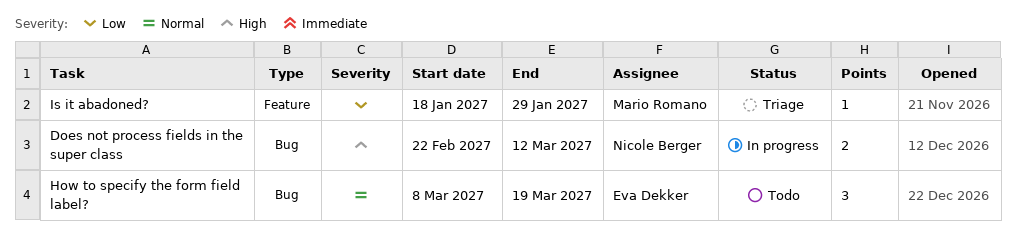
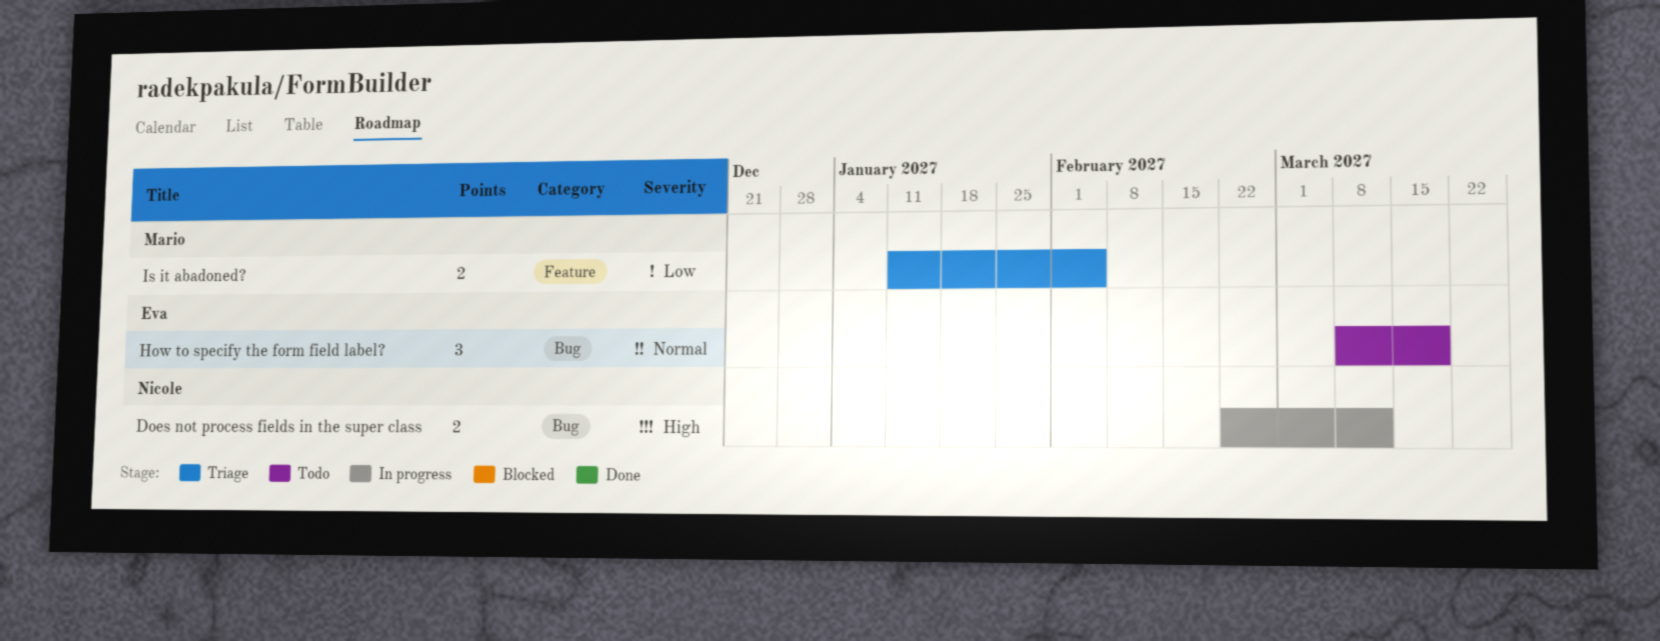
Is it abadoned?, estimate: 1 -> 2
Is it abadoned?, start: Jan 18 -> Jan 11
Is it abadoned?, due: Jan 29 -> Feb 5

